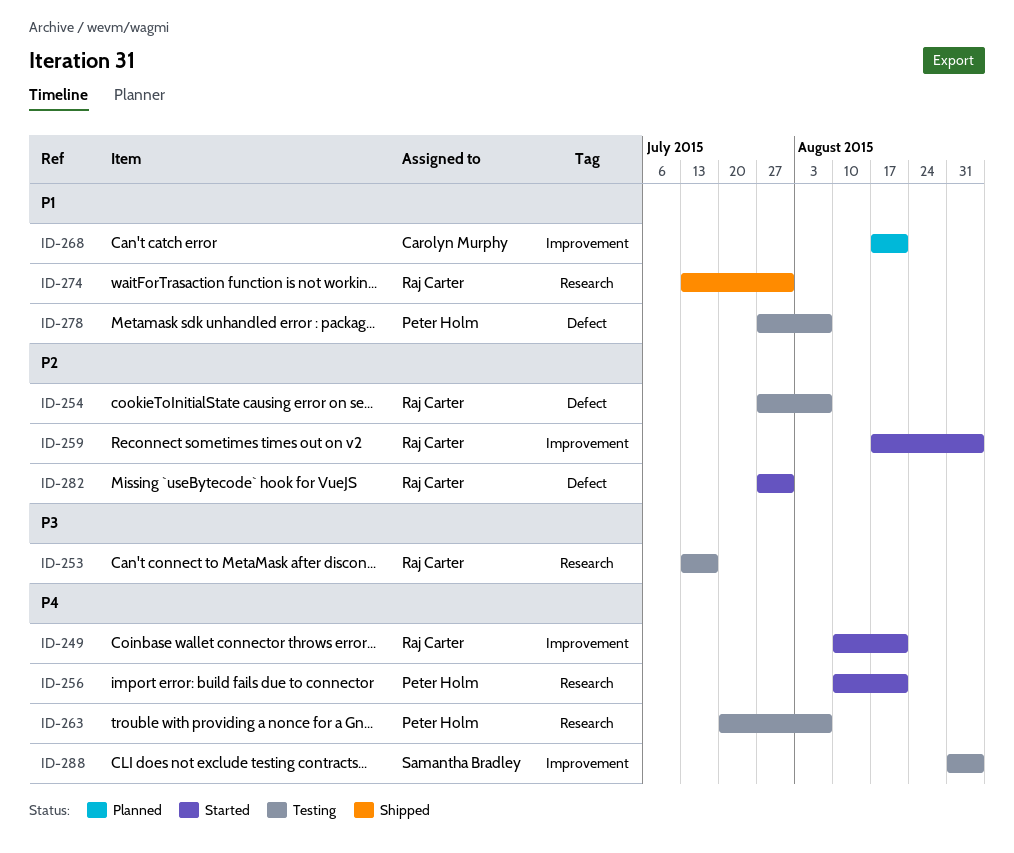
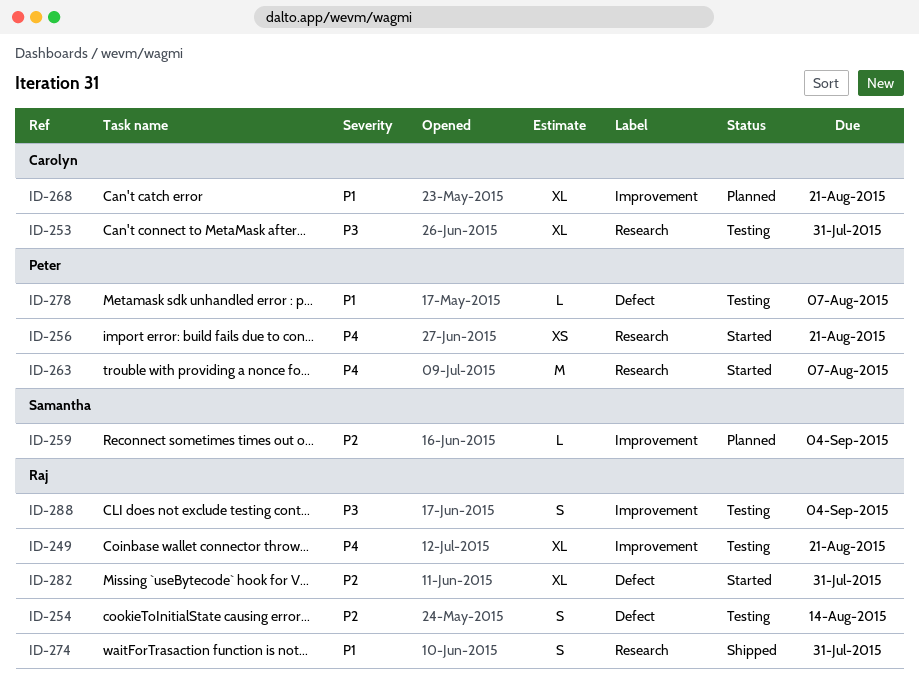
ID-249, status: Started -> Testing
ID-253, owner: Raj Carter -> Carolyn Murphy
ID-253, due: Jul 17 -> Jul 31
ID-254, due: Aug 7 -> Aug 14
ID-259, status: Started -> Planned
ID-259, owner: Raj Carter -> Samantha Bradley
ID-263, status: Testing -> Started
ID-288, owner: Samantha Bradley -> Raj Carter
ID-288, priority: P4 -> P3

